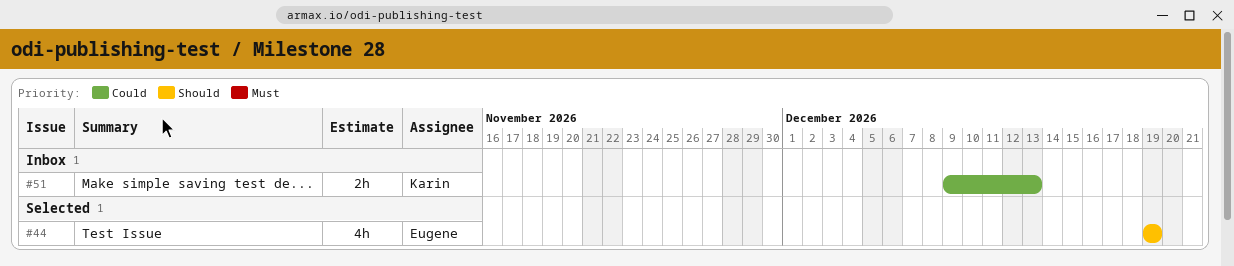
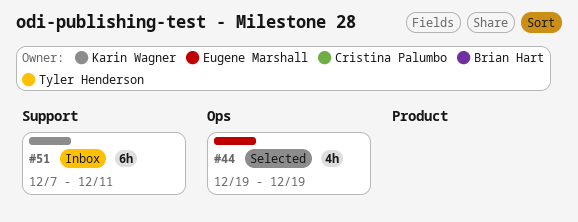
#51, estimate: 2h -> 6h
#51, start: Dec 9 -> Dec 7
#51, due: Dec 13 -> Dec 11

